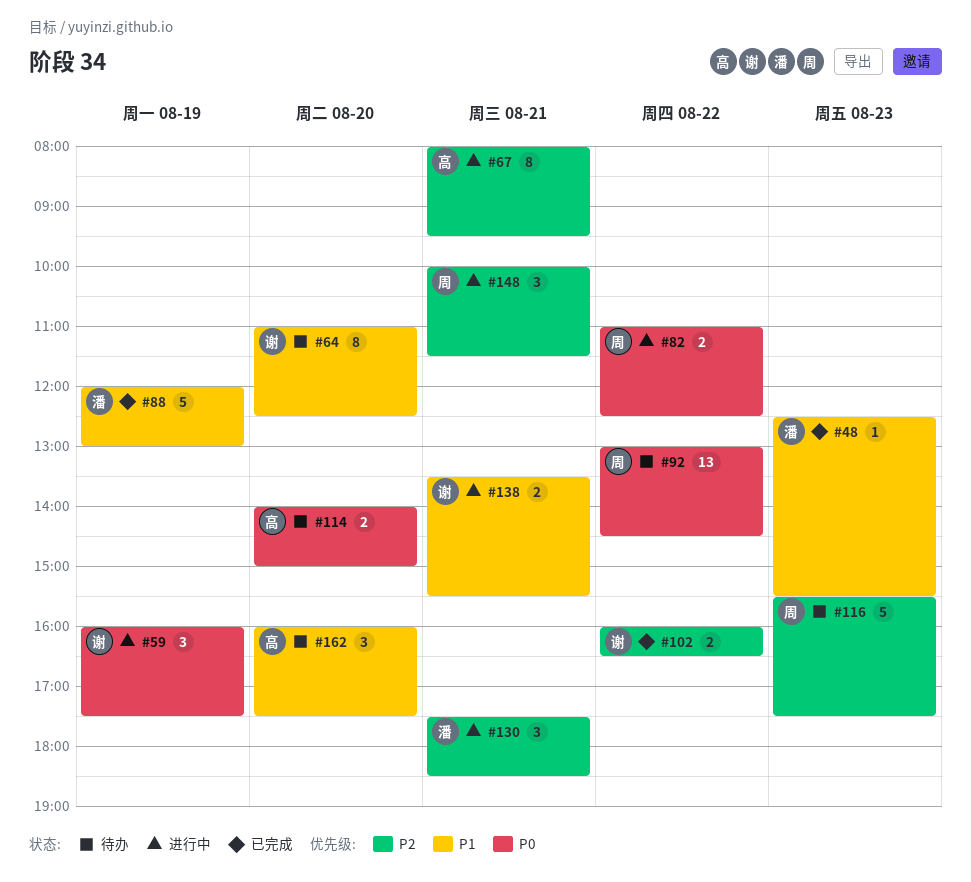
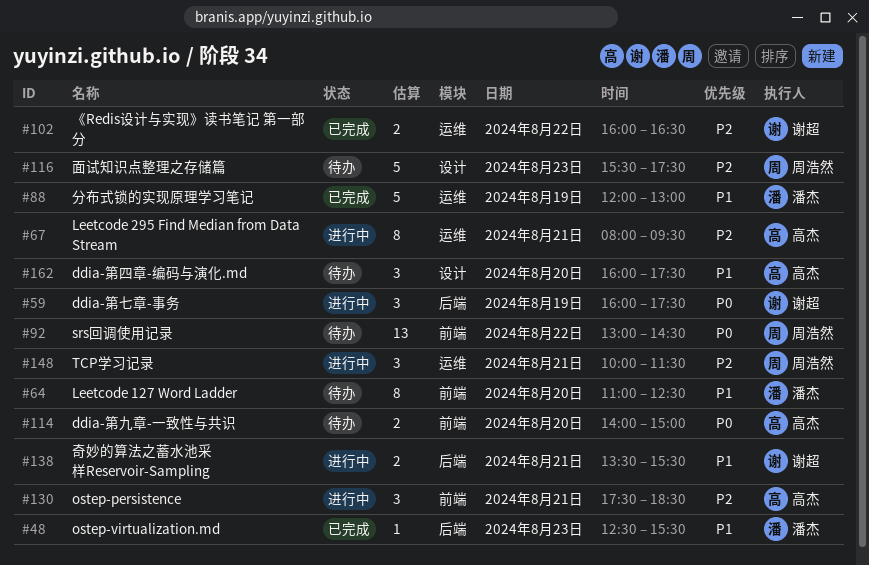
#64, owner: 谢超 -> 潘杰
#82: present -> none
#130, owner: 潘杰 -> 高杰

